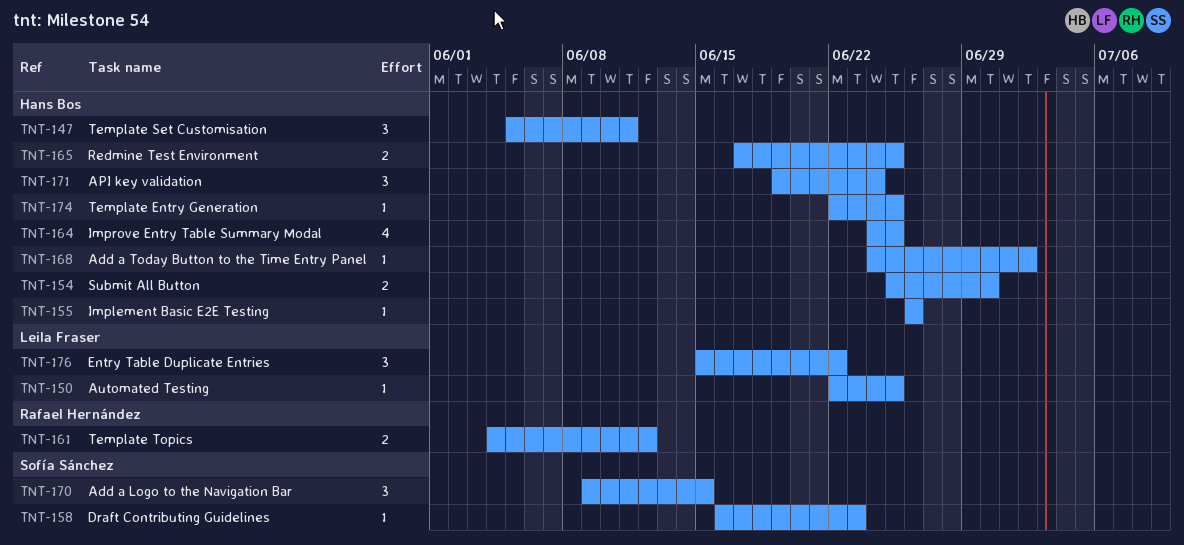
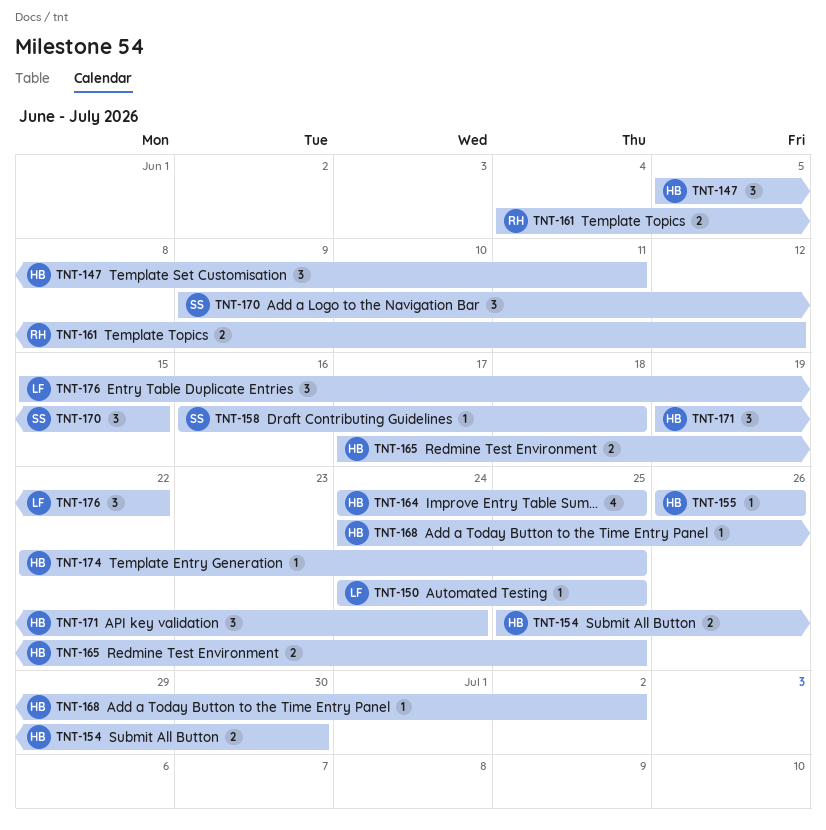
TNT-150, start: Jun 22 -> Jun 24
TNT-158, due: Jun 23 -> Jun 18

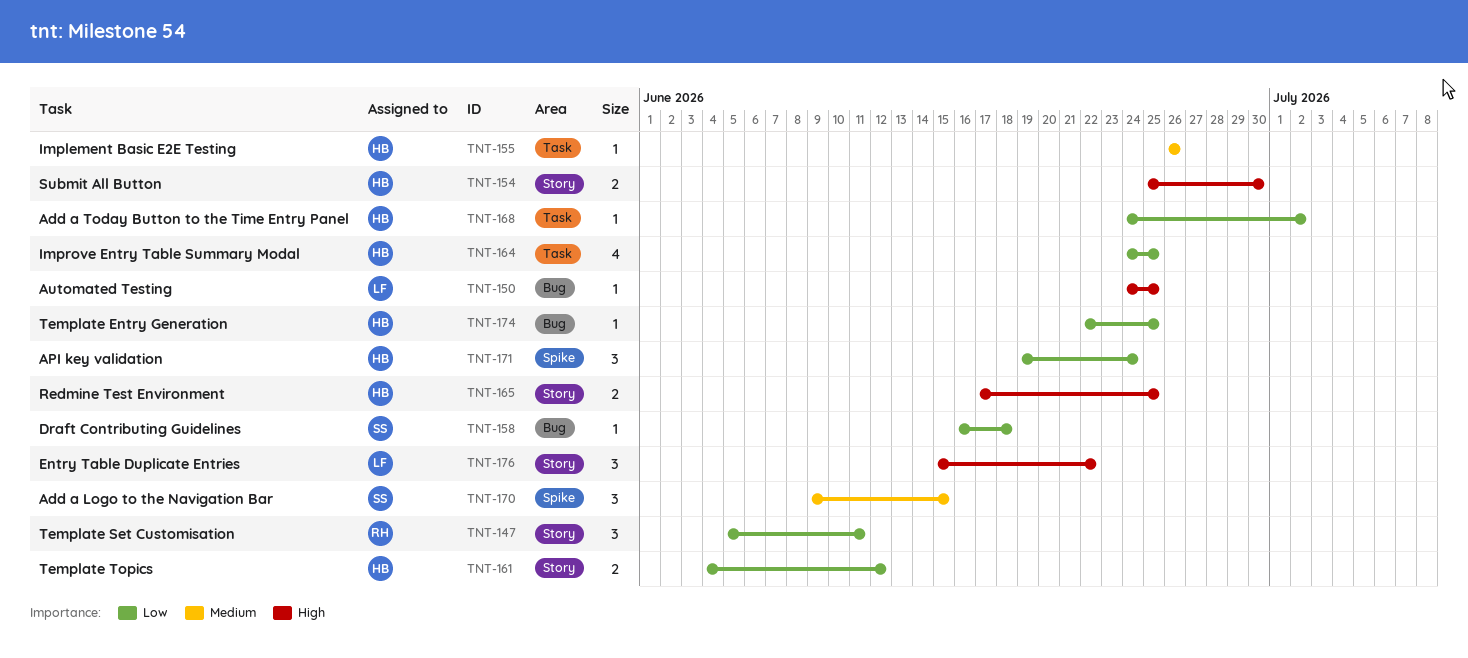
TNT-147, owner: HB -> RH
TNT-161, owner: RH -> HB

